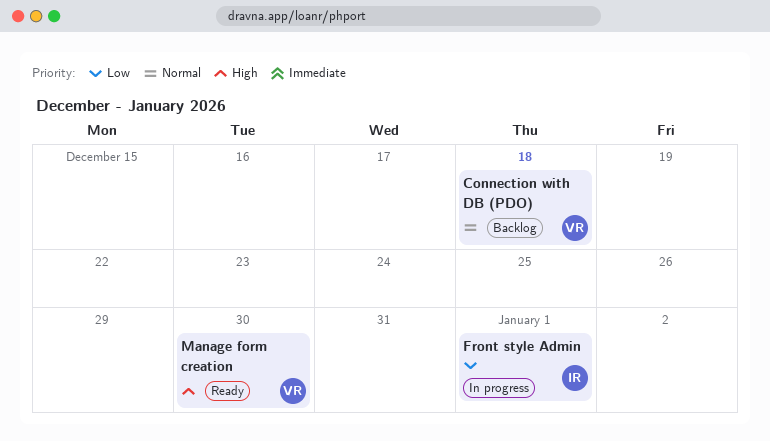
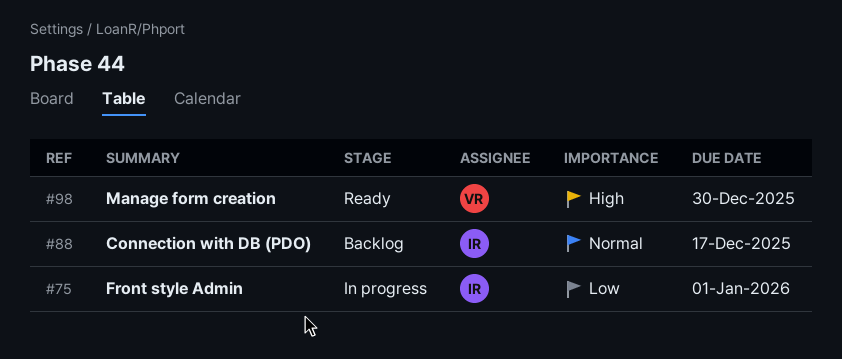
Connection with DB (PDO), owner: VR -> IR
Connection with DB (PDO), due: Dec 18 -> Dec 17

